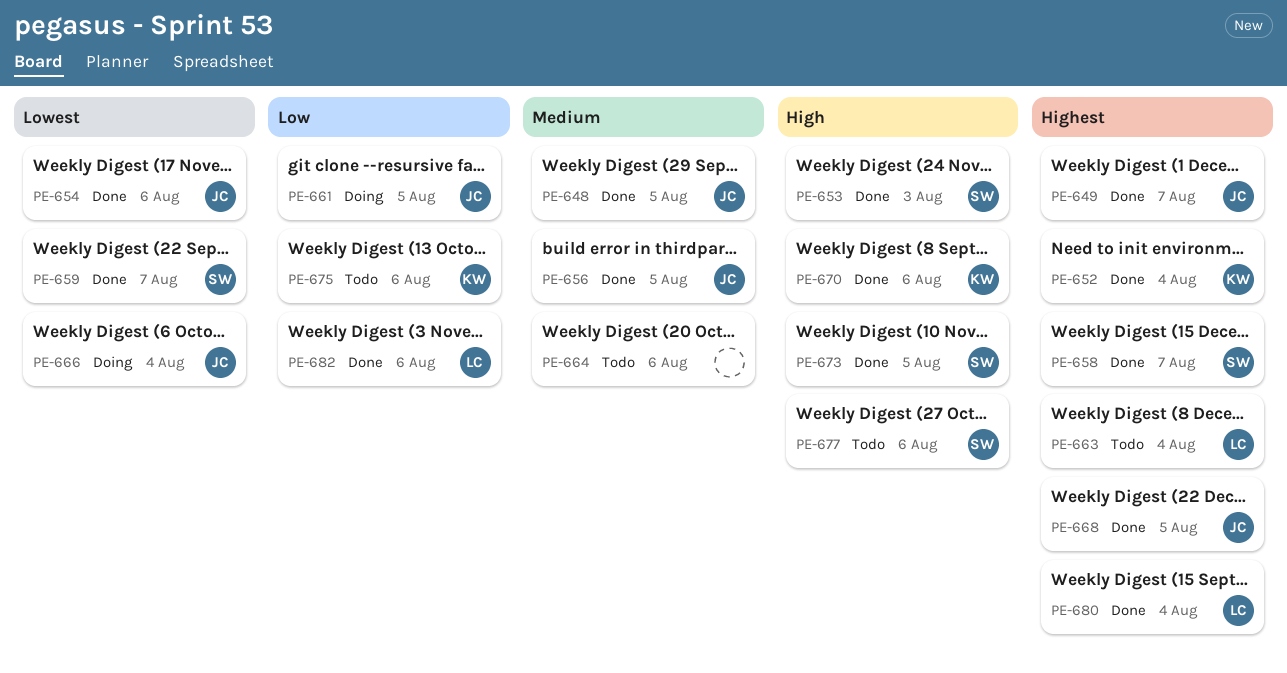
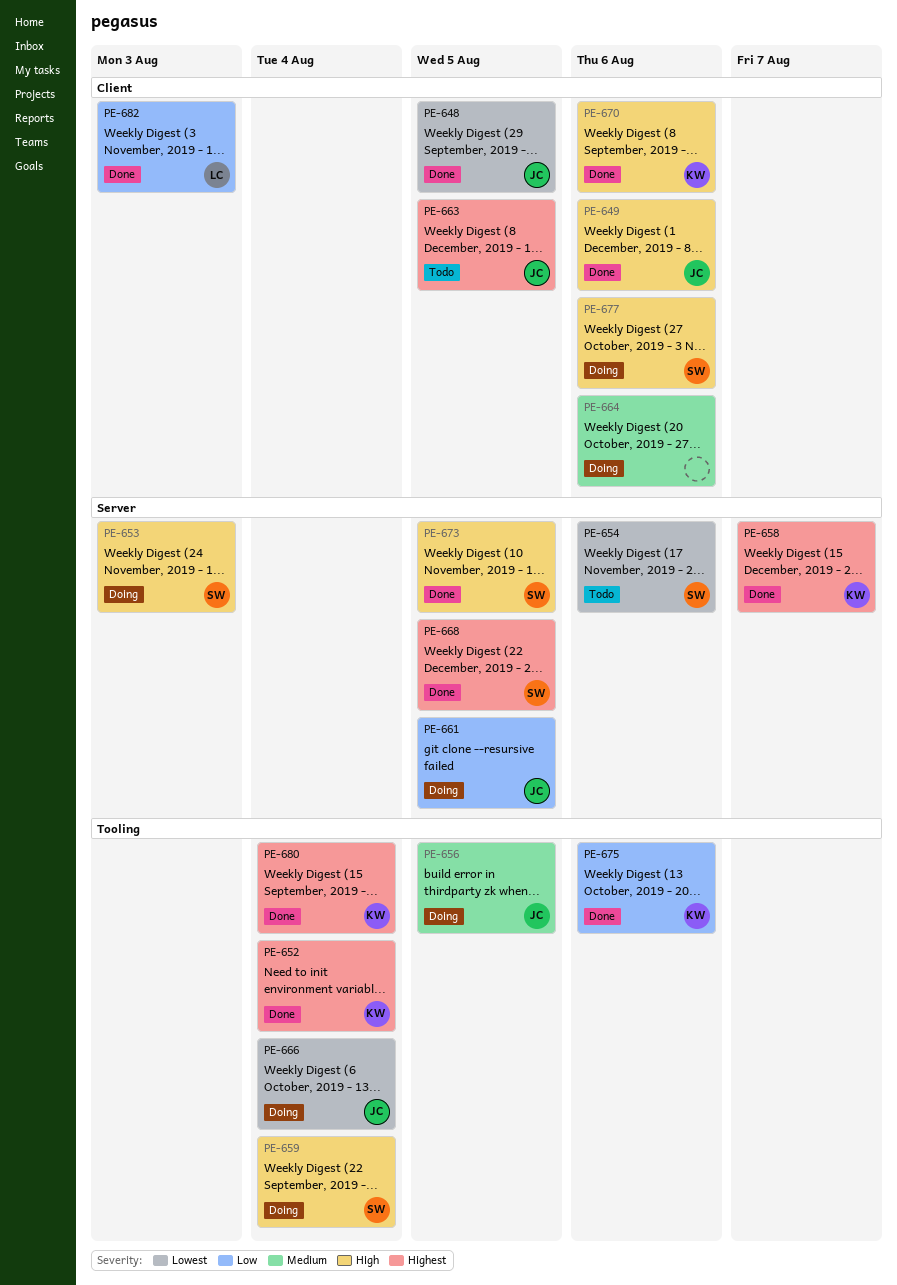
PE-648, priority: Medium -> Lowest
PE-649, priority: Highest -> High
PE-649, due: Aug 7 -> Aug 6
PE-653, status: Done -> Doing
PE-654, status: Done -> Todo
PE-654, owner: JC -> SW
PE-656, status: Done -> Doing
PE-658, owner: SW -> KW
PE-659, status: Done -> Doing
PE-659, priority: Lowest -> High
PE-659, due: Aug 7 -> Aug 4
PE-663, owner: LC -> JC
PE-663, due: Aug 4 -> Aug 5
PE-664, status: Todo -> Doing
PE-668, owner: JC -> SW
PE-675, status: Todo -> Done
PE-677, status: Todo -> Doing
PE-680, owner: LC -> KW
PE-682, due: Aug 6 -> Aug 3

